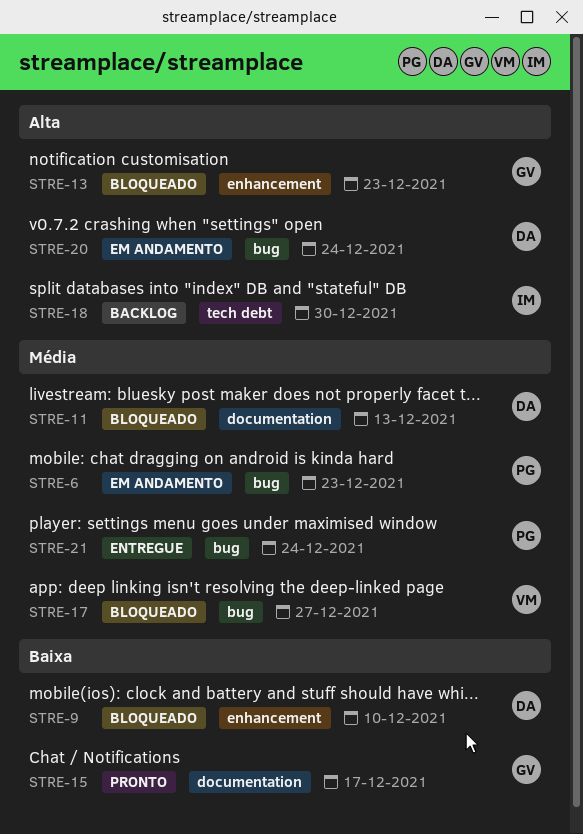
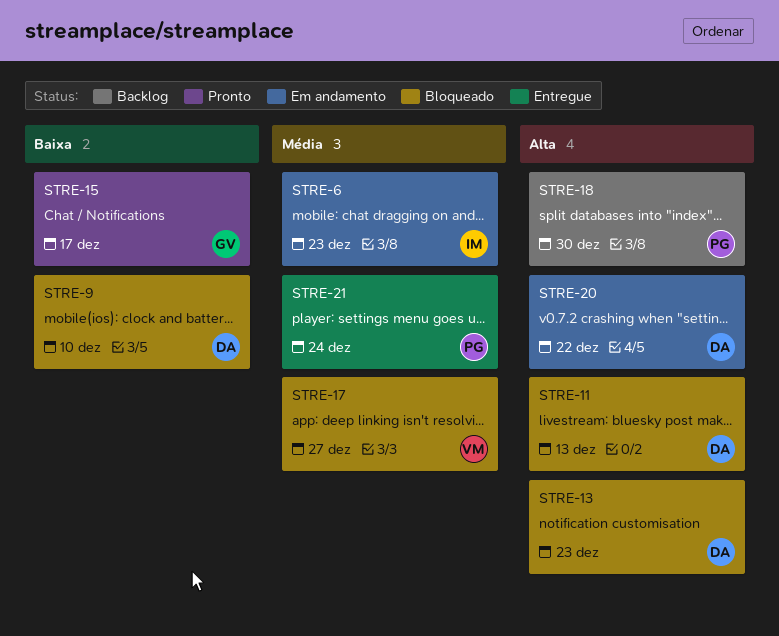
STRE-6, owner: PG -> IM
STRE-11, priority: Média -> Alta
STRE-13, owner: GV -> DA
STRE-18, owner: IM -> PG
STRE-20, due: Dec 24 -> Dec 22

